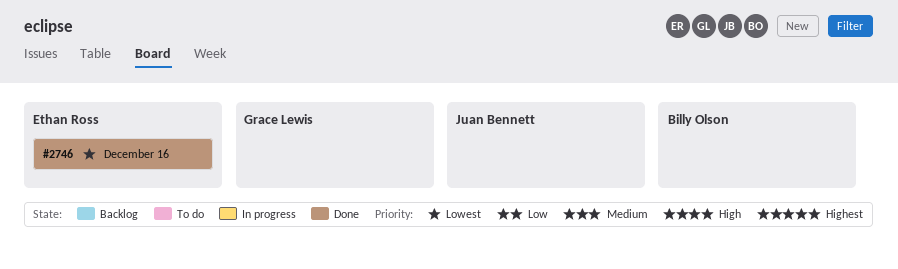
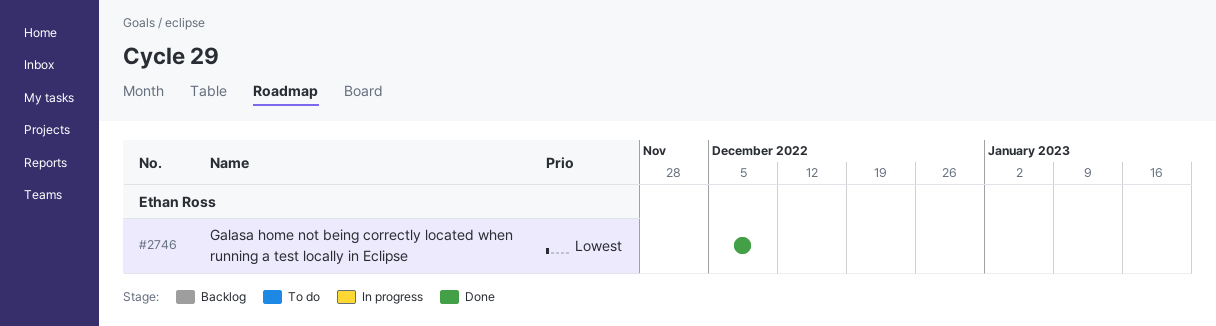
#2746, due: Dec 16 -> Dec 9

